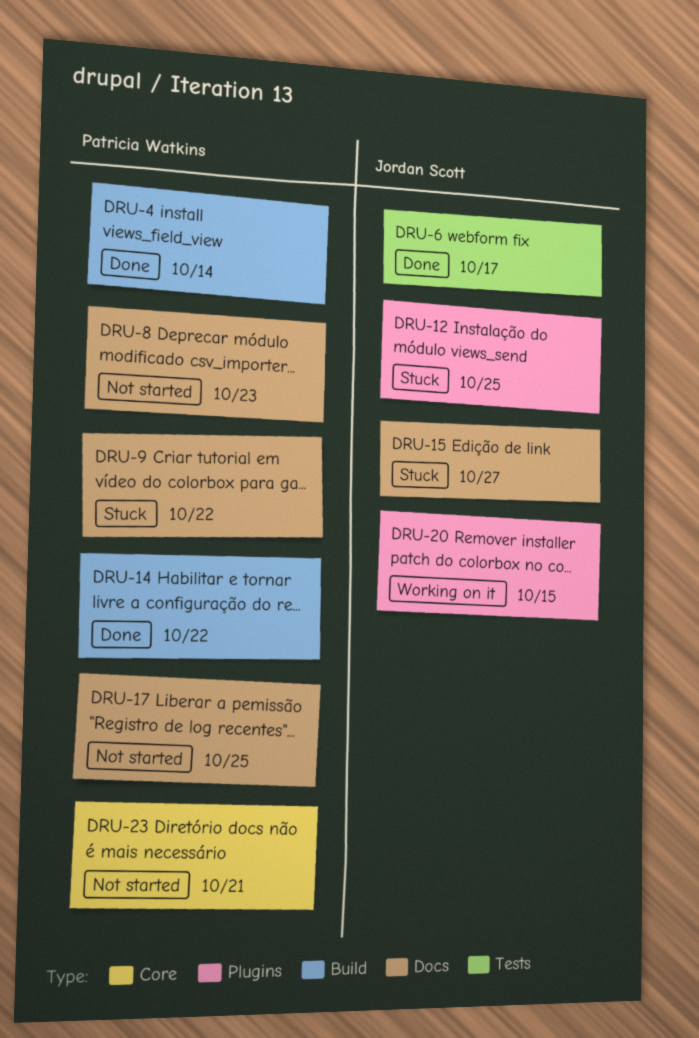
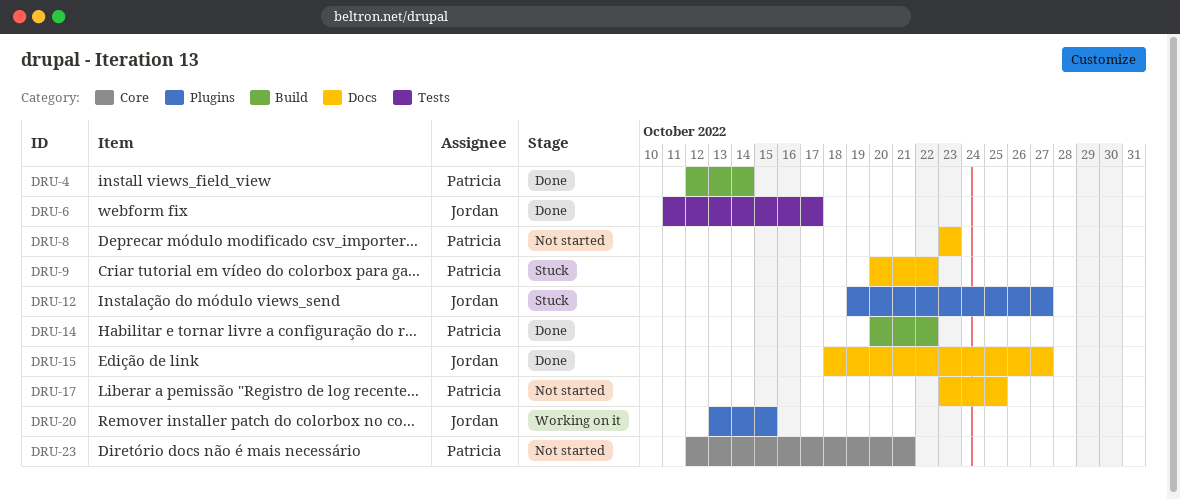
DRU-12, due: Oct 25 -> Oct 27
DRU-15, status: Stuck -> Done

